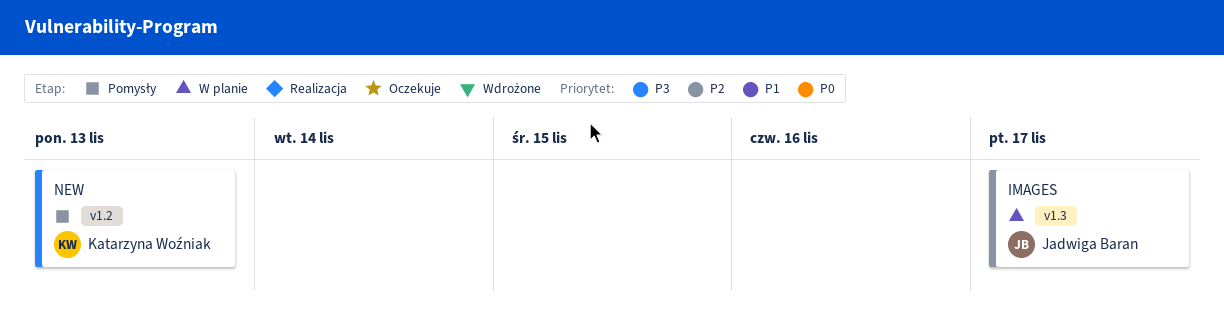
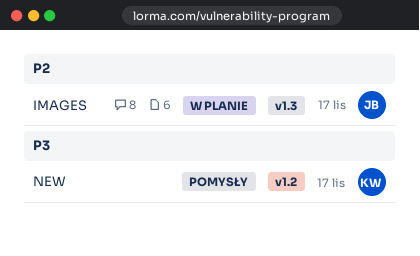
NEW, due: Nov 13 -> Nov 17

